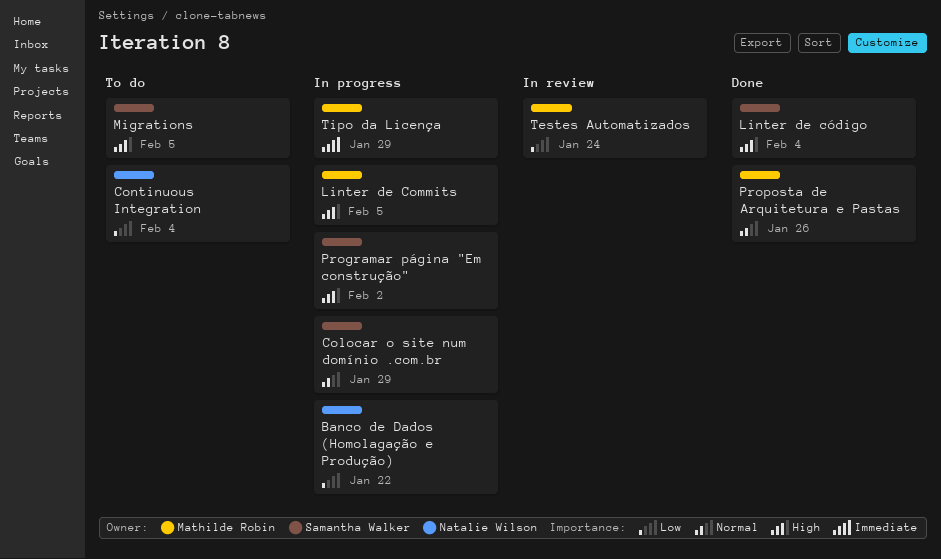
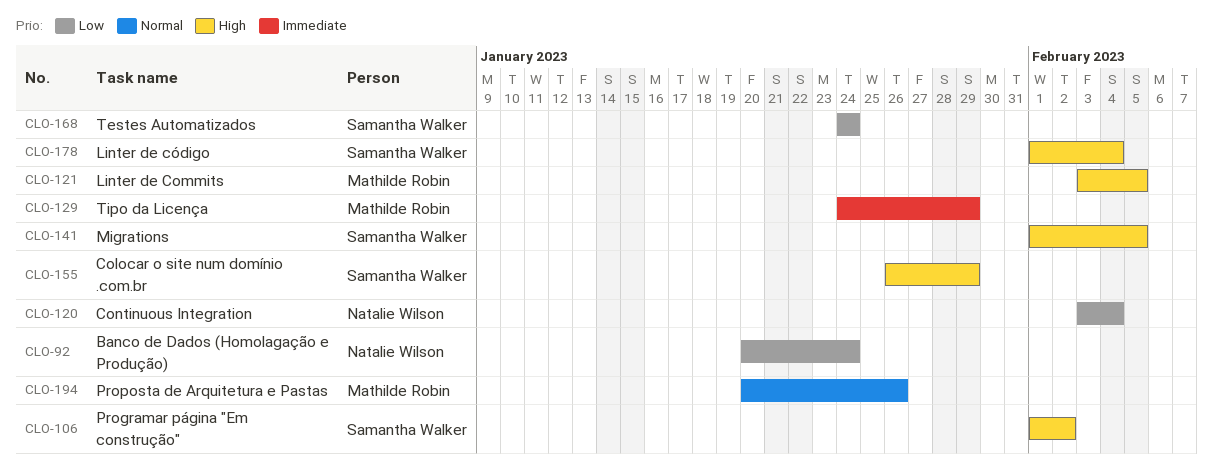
Banco de Dados (Homolagação e Produção), due: Jan 22 -> Jan 24
Colocar o site num domínio .com.br, priority: Normal -> High
Testes Automatizados, owner: Mathilde Robin -> Samantha Walker

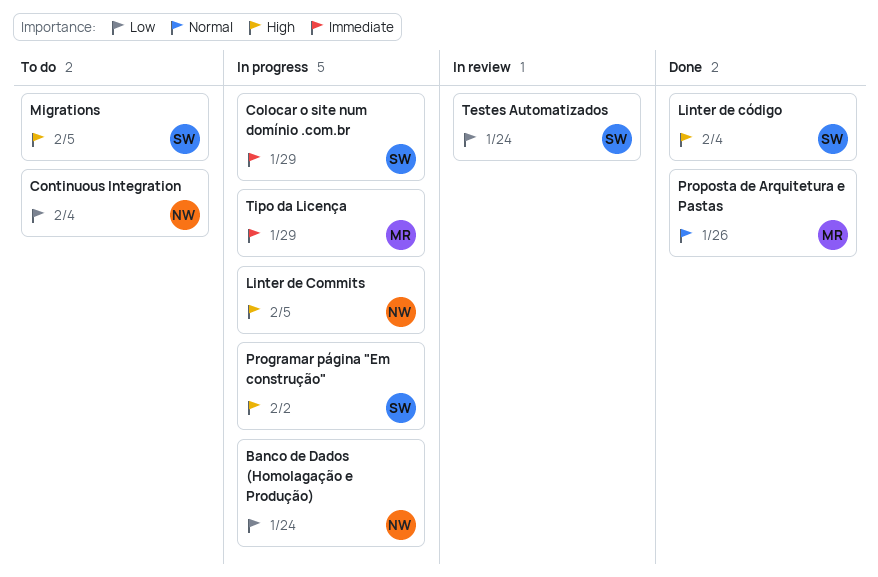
Colocar o site num domínio .com.br, priority: High -> Immediate
Linter de Commits, owner: Mathilde Robin -> Natalie Wilson

